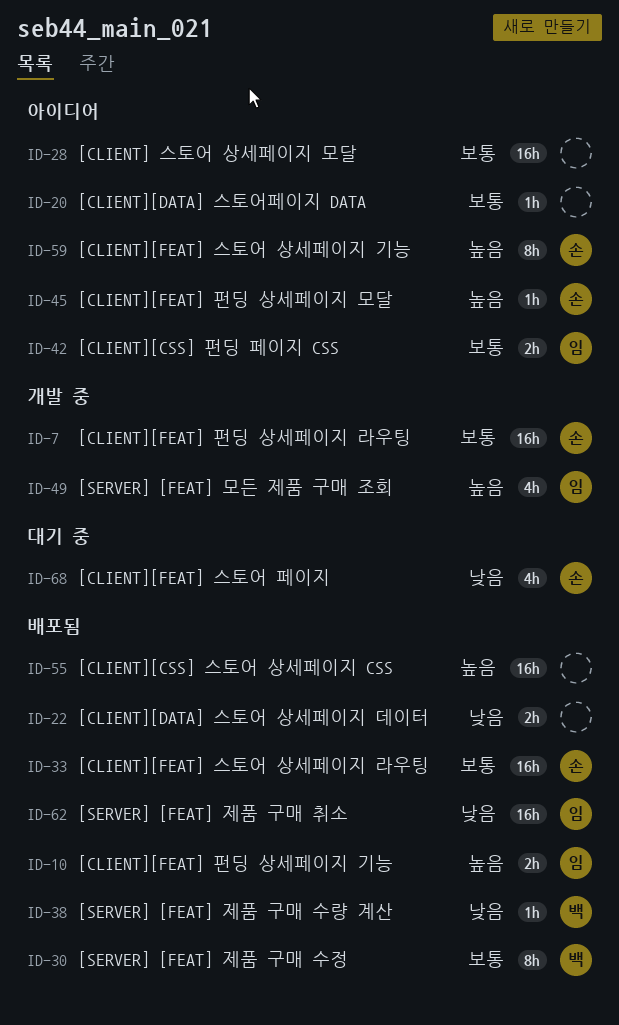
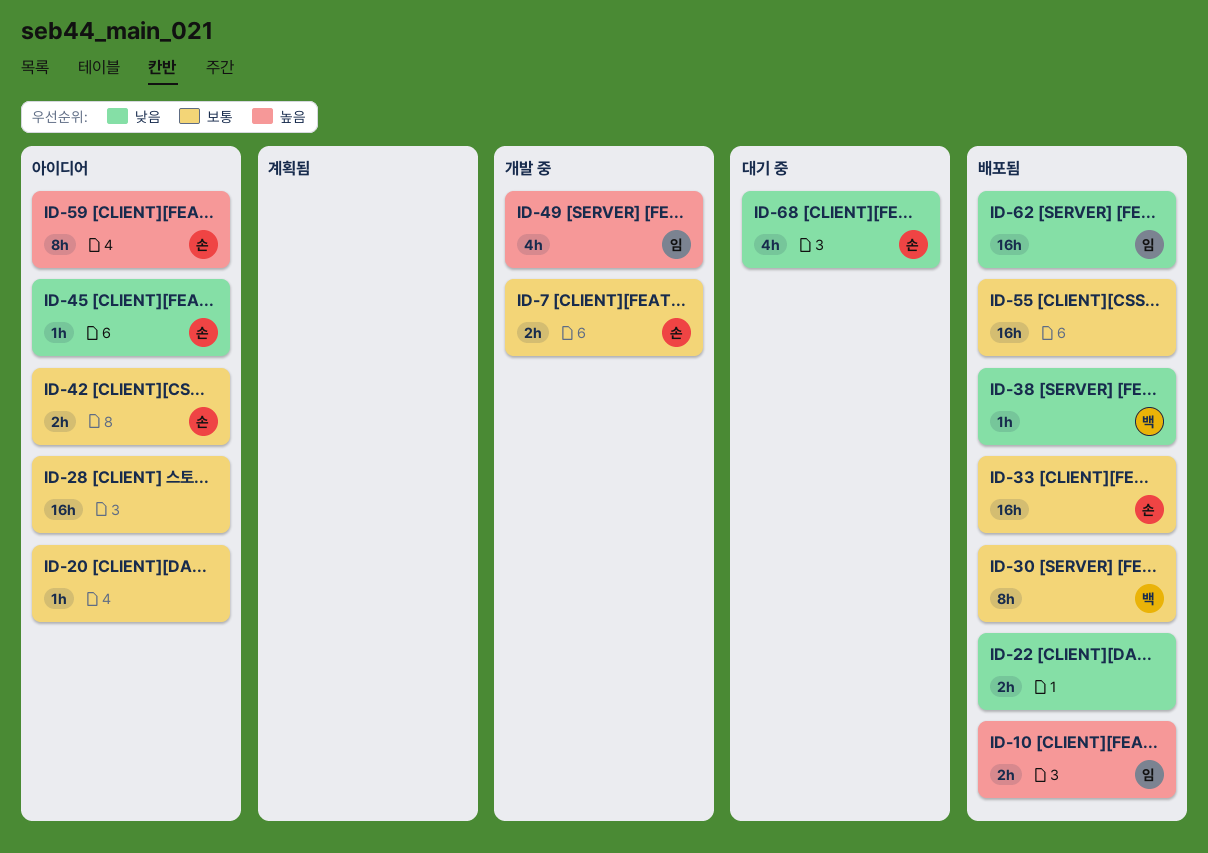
ID-7, estimate: 16h -> 2h
ID-42, owner: 임 -> 손
ID-45, priority: 높음 -> 낮음
ID-55, priority: 높음 -> 보통

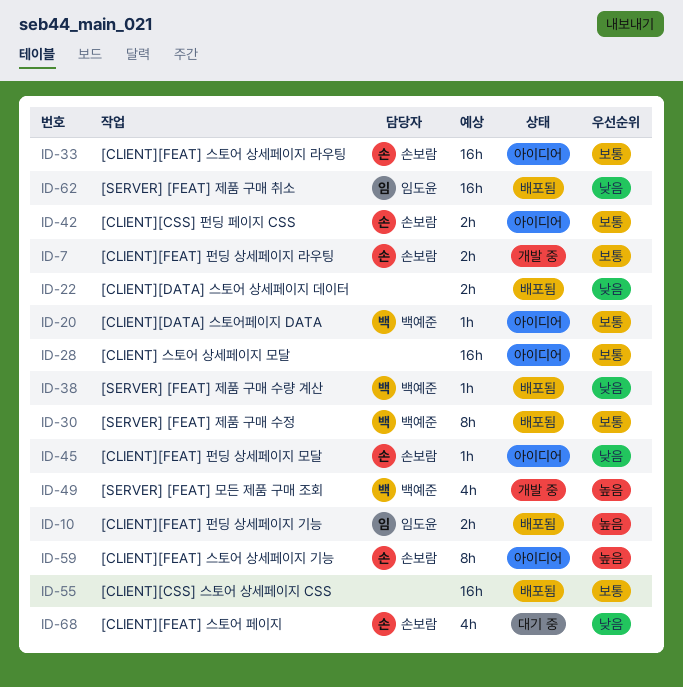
ID-20, owner: none -> 백예준
ID-33, status: 배포됨 -> 아이디어
ID-49, owner: 임도윤 -> 백예준

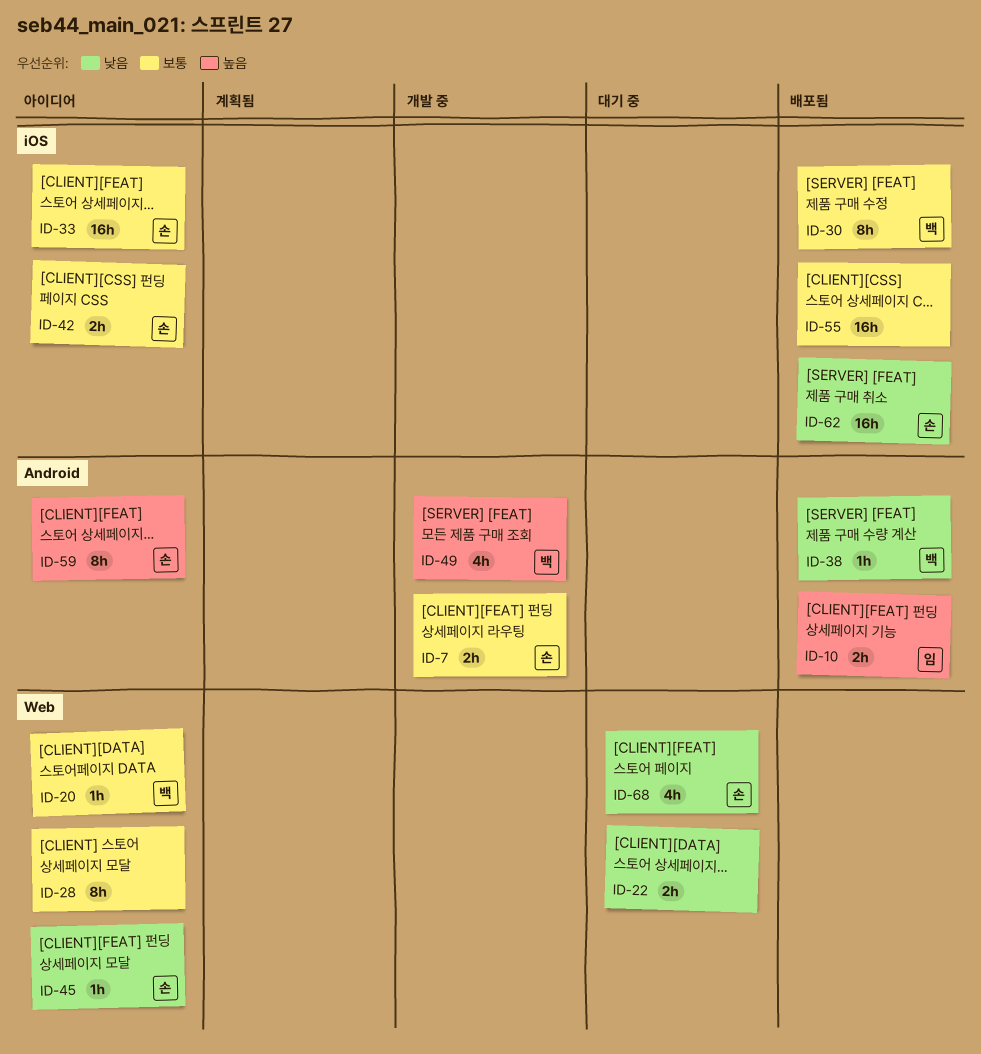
ID-22, status: 배포됨 -> 대기 중
ID-28, estimate: 16h -> 8h
ID-62, owner: 임도윤 -> 손보람

